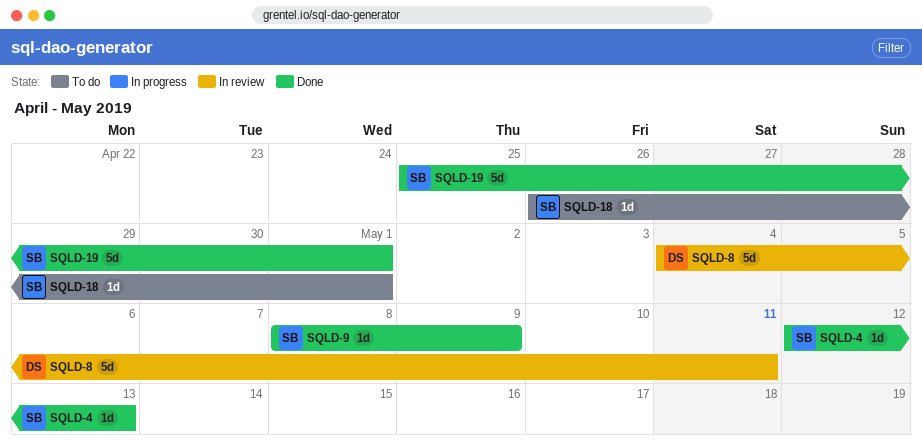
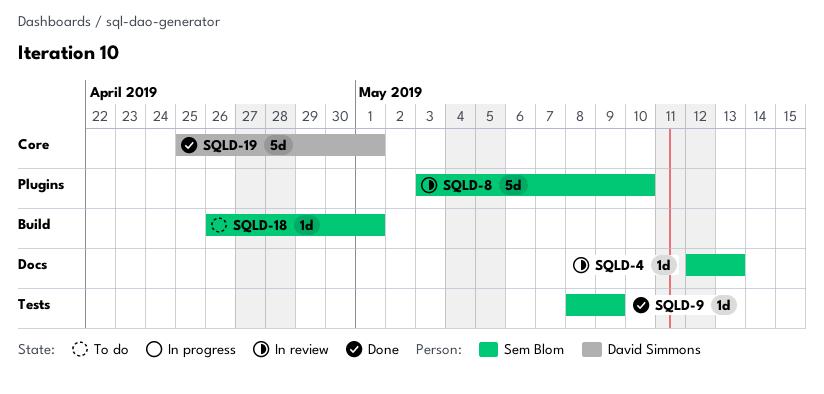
SQLD-4, status: Done -> In review
SQLD-8, owner: David Simmons -> Sem Blom
SQLD-8, start: May 4 -> May 3
SQLD-8, due: May 11 -> May 10
SQLD-19, owner: Sem Blom -> David Simmons

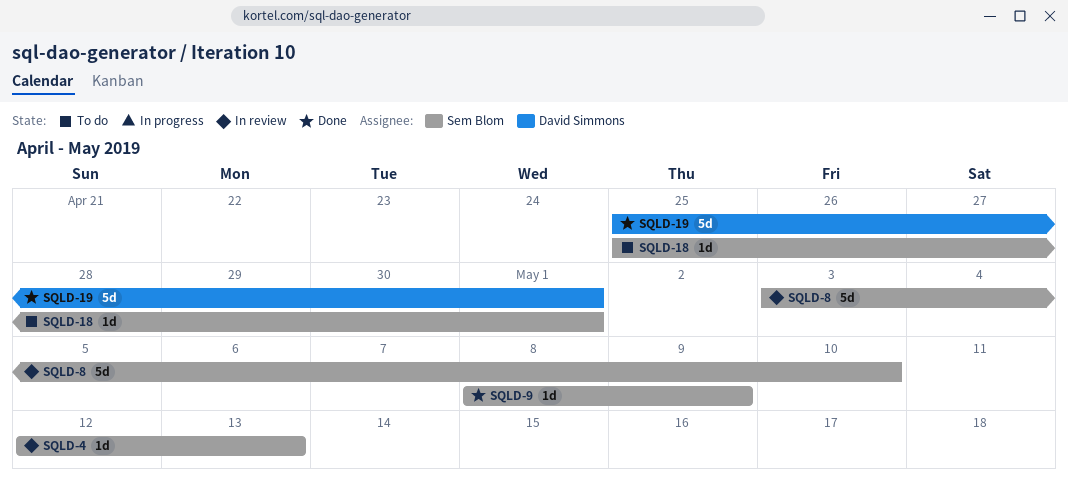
SQLD-18, start: Apr 26 -> Apr 25

